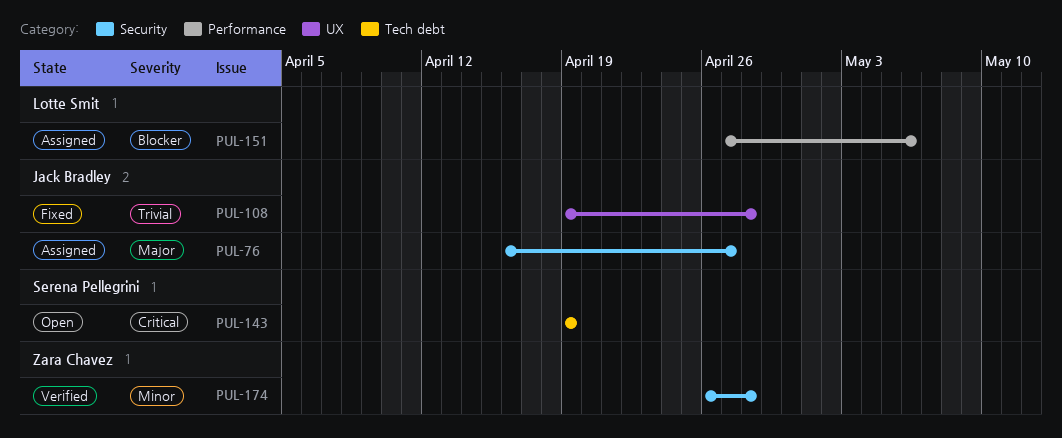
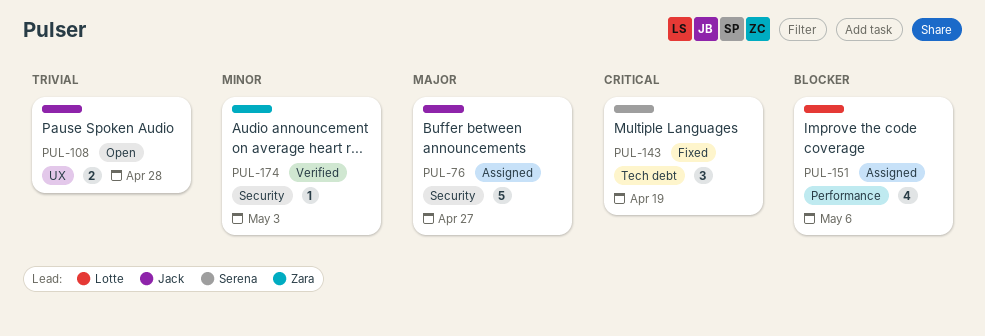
PUL-108, status: Fixed -> Open
PUL-143, status: Open -> Fixed
PUL-174, due: Apr 28 -> May 3

